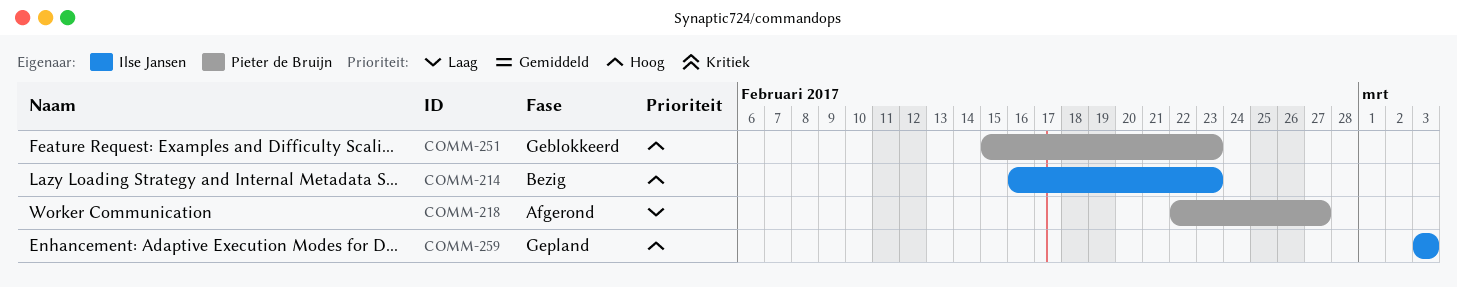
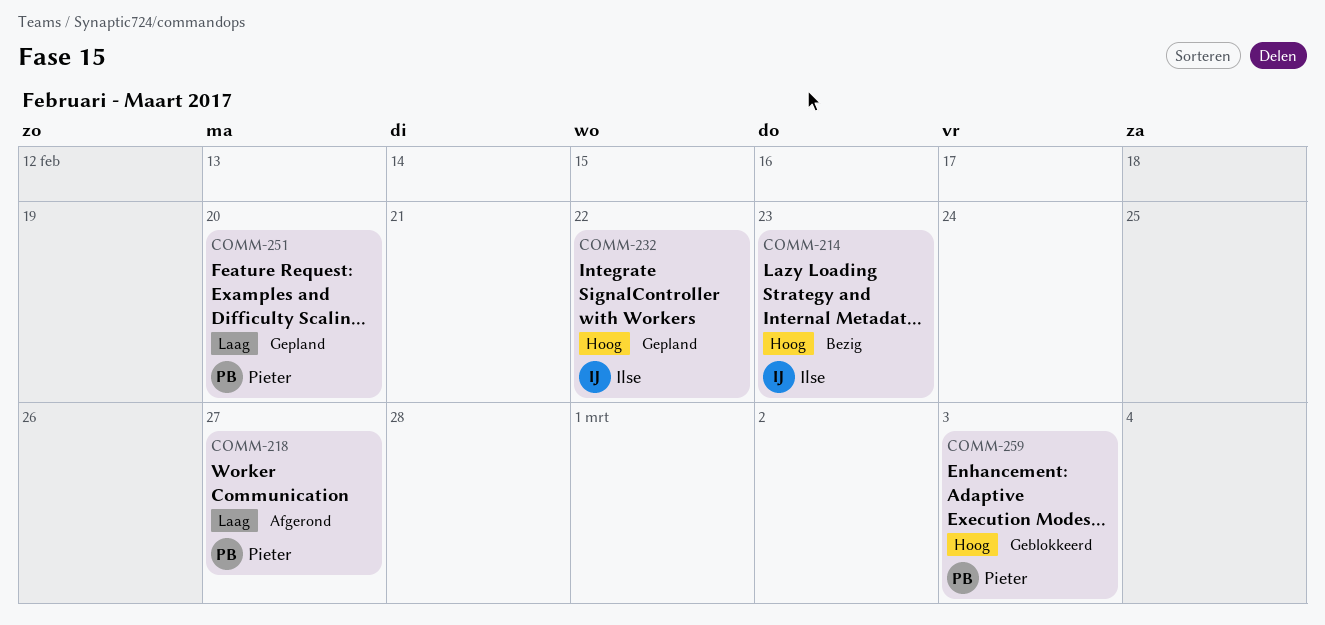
COMM-232: none -> present
COMM-251, status: Geblokkeerd -> Gepland
COMM-251, priority: Hoog -> Laag
COMM-251, due: Feb 23 -> Feb 20
COMM-259, status: Gepland -> Geblokkeerd
COMM-259, owner: Ilse Jansen -> Pieter de Bruijn

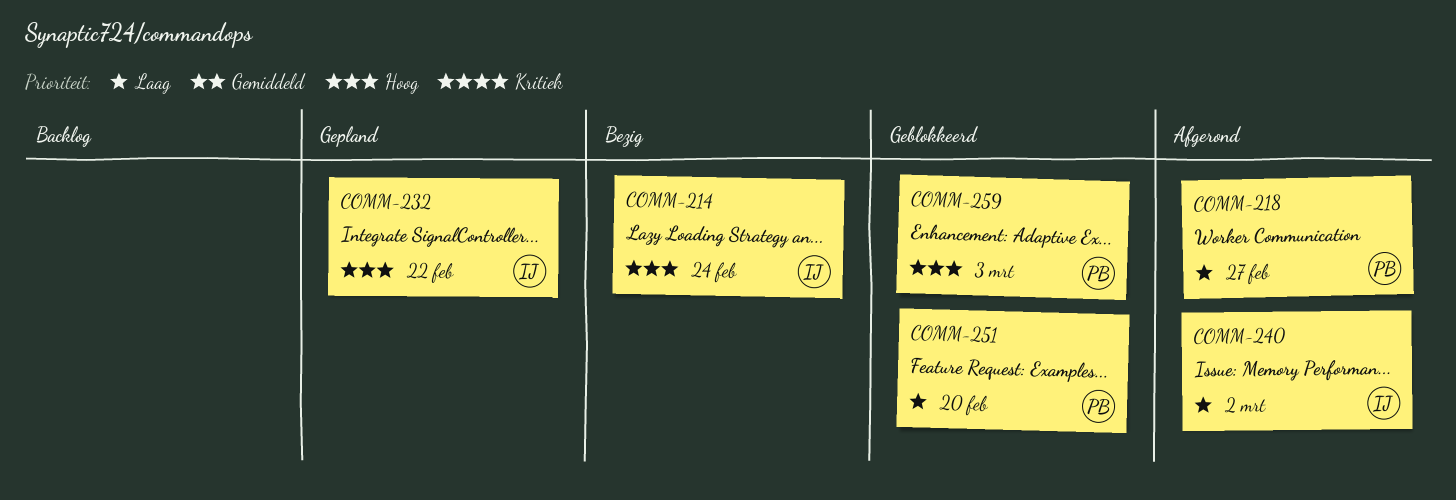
COMM-214, due: Feb 23 -> Feb 24
COMM-240: none -> present
COMM-251, status: Gepland -> Geblokkeerd

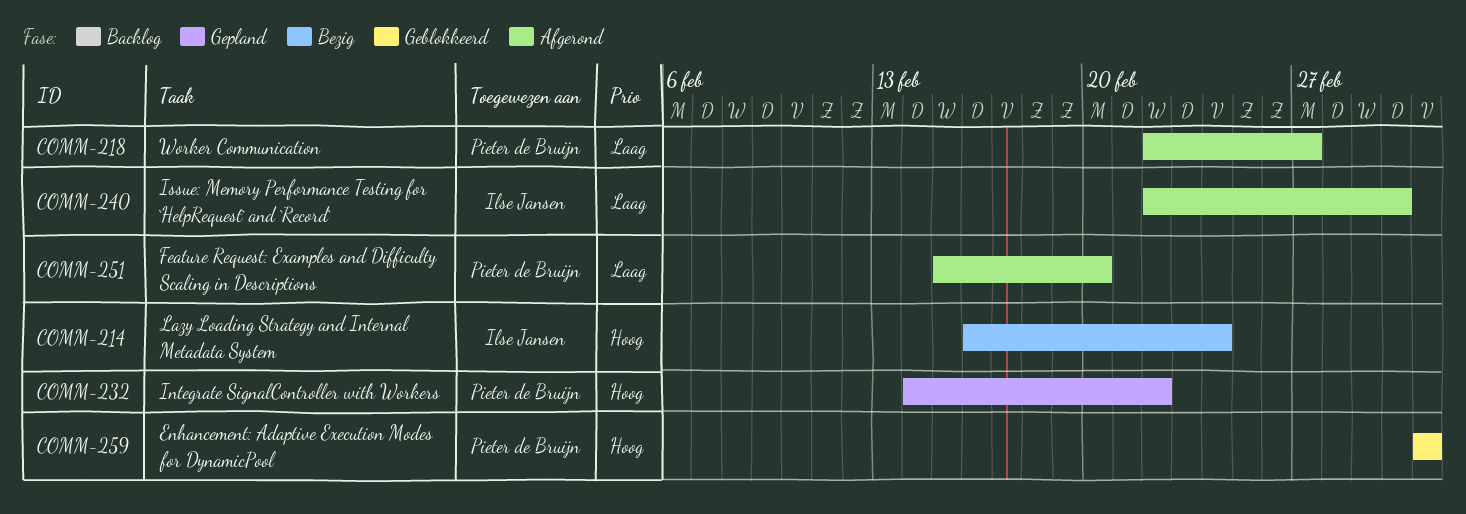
COMM-232, owner: Ilse Jansen -> Pieter de Bruijn
COMM-251, status: Geblokkeerd -> Afgerond

